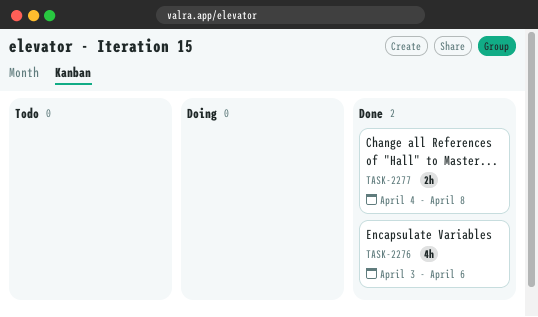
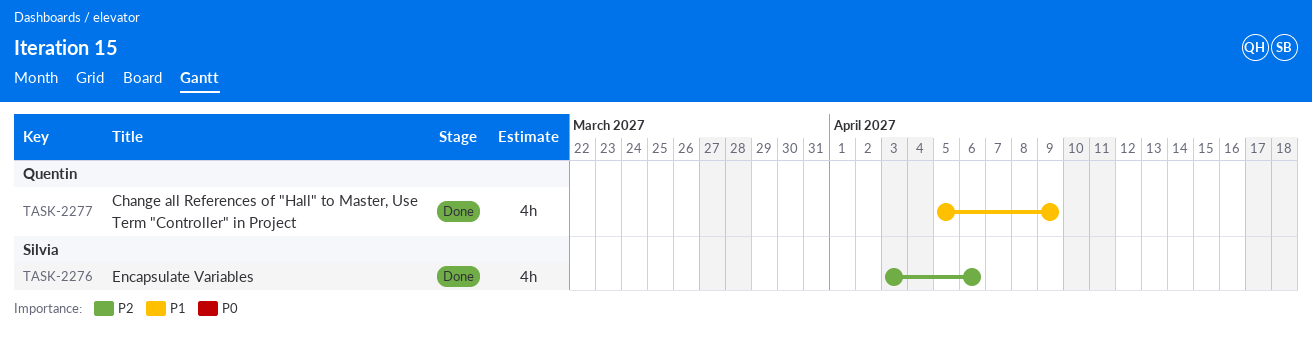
TASK-2277, estimate: 2h -> 4h
TASK-2277, start: Apr 4 -> Apr 5
TASK-2277, due: Apr 8 -> Apr 9

